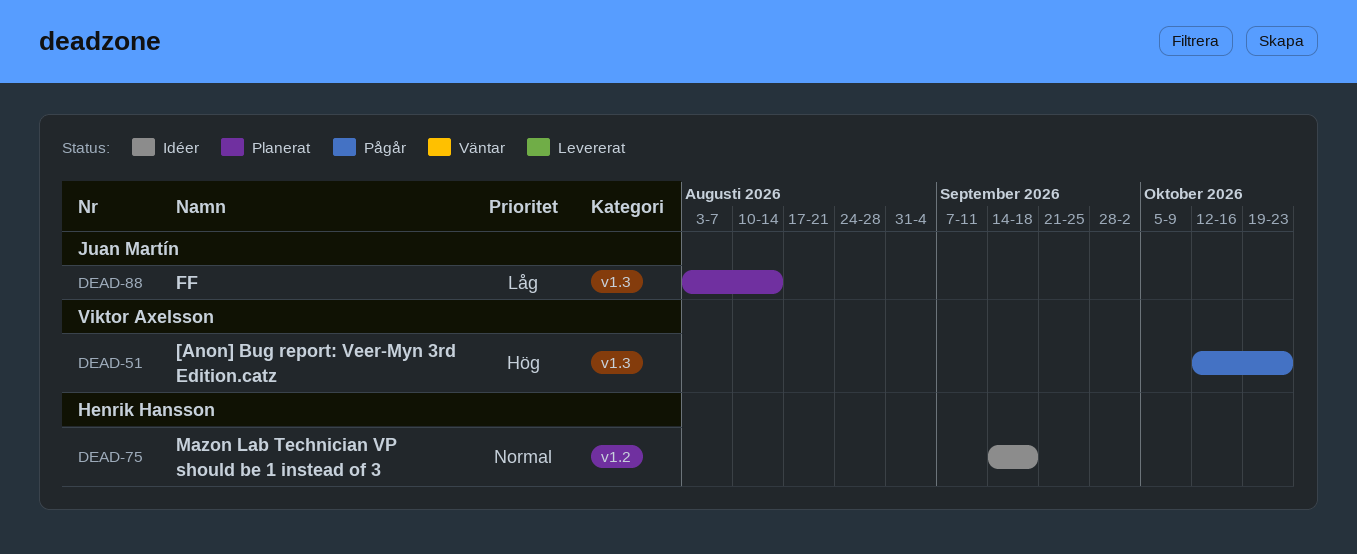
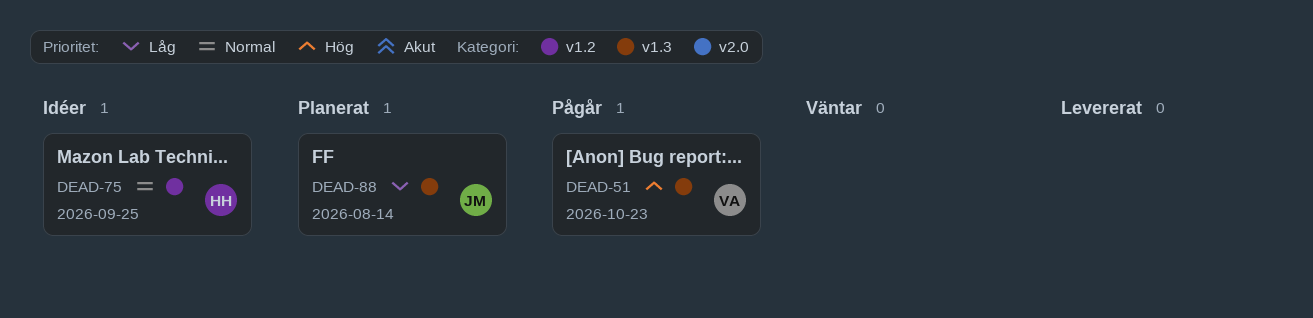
DEAD-75, due: Sep 18 -> Sep 25

